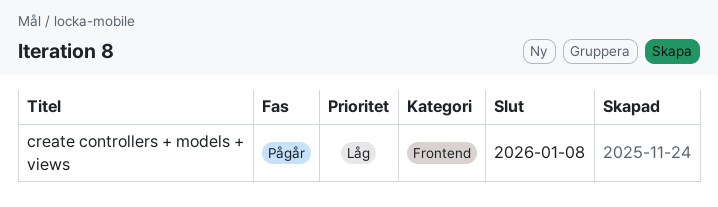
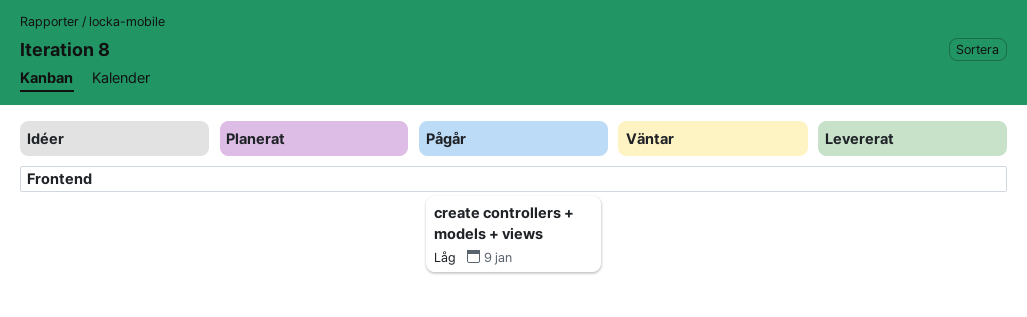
create controllers + models + views, due: Jan 8 -> Jan 9

